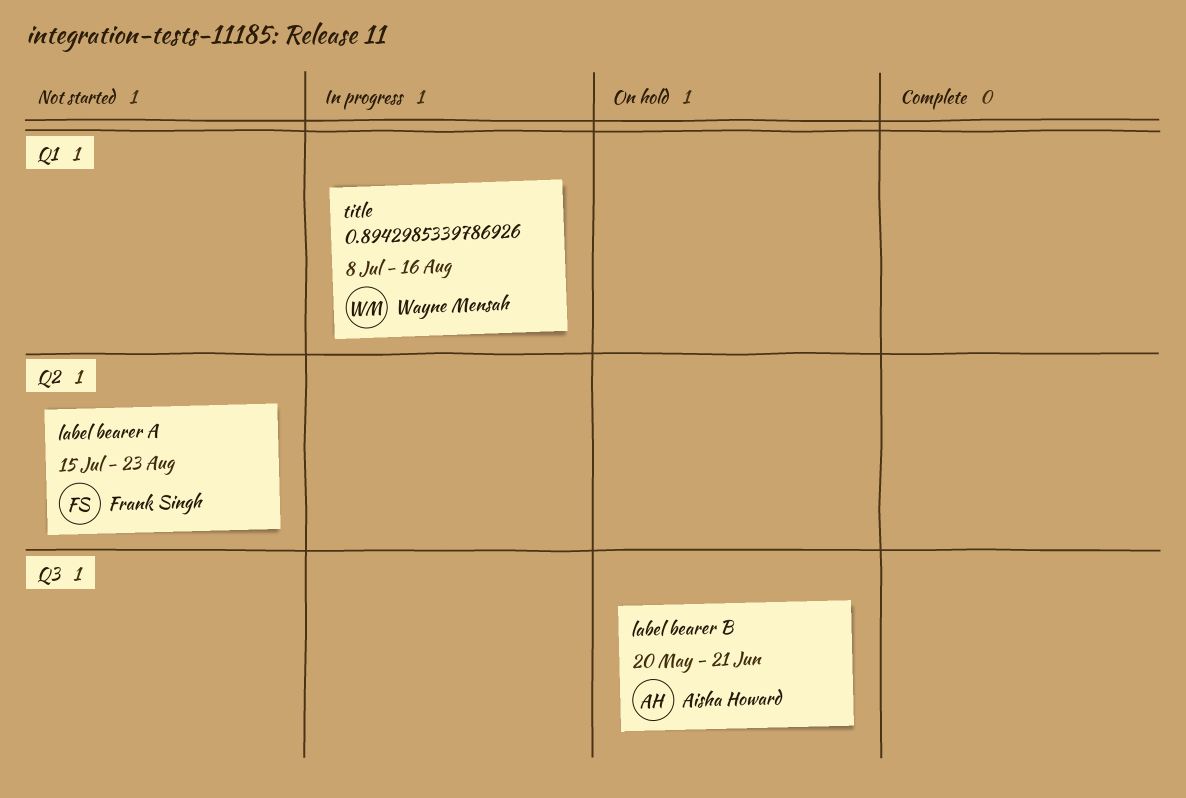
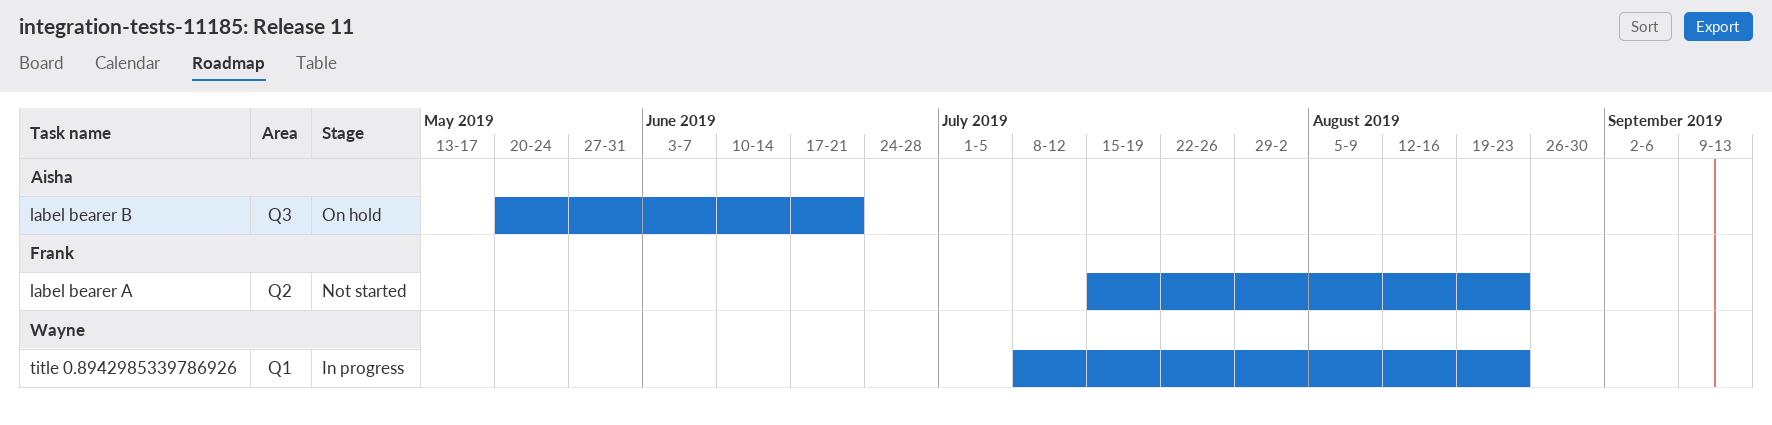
title 0.8942985339786926, due: Aug 16 -> Aug 23

